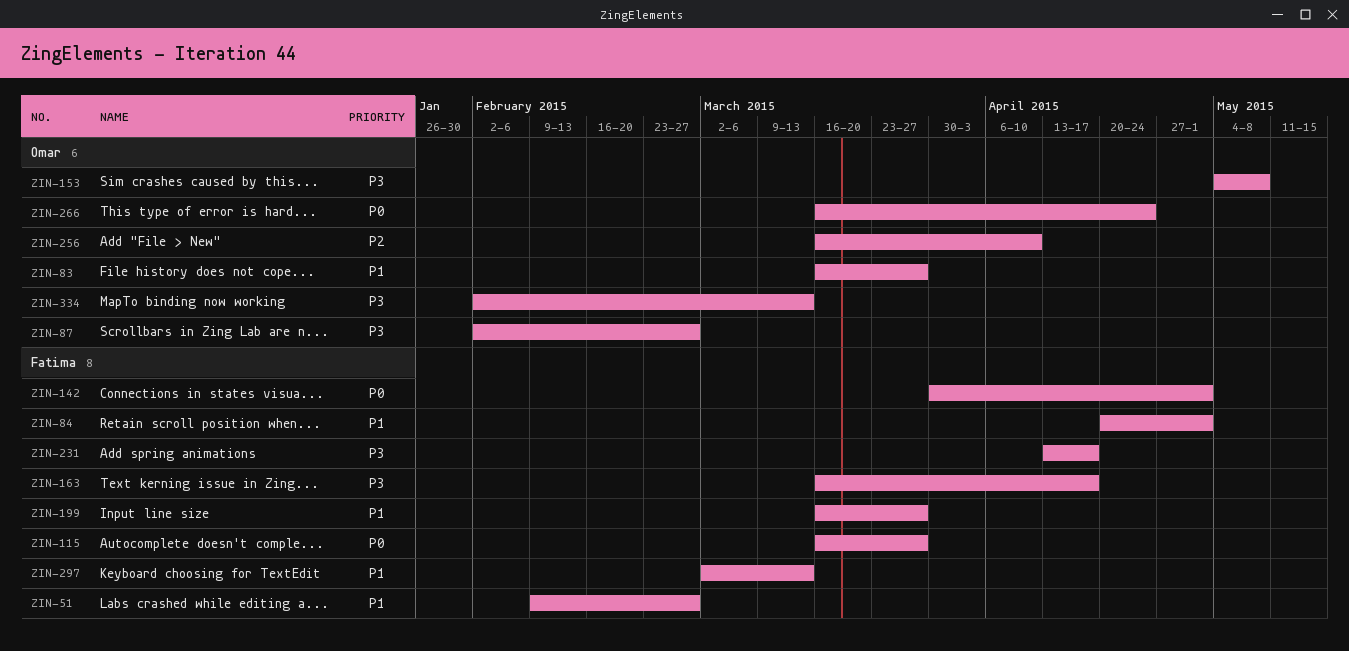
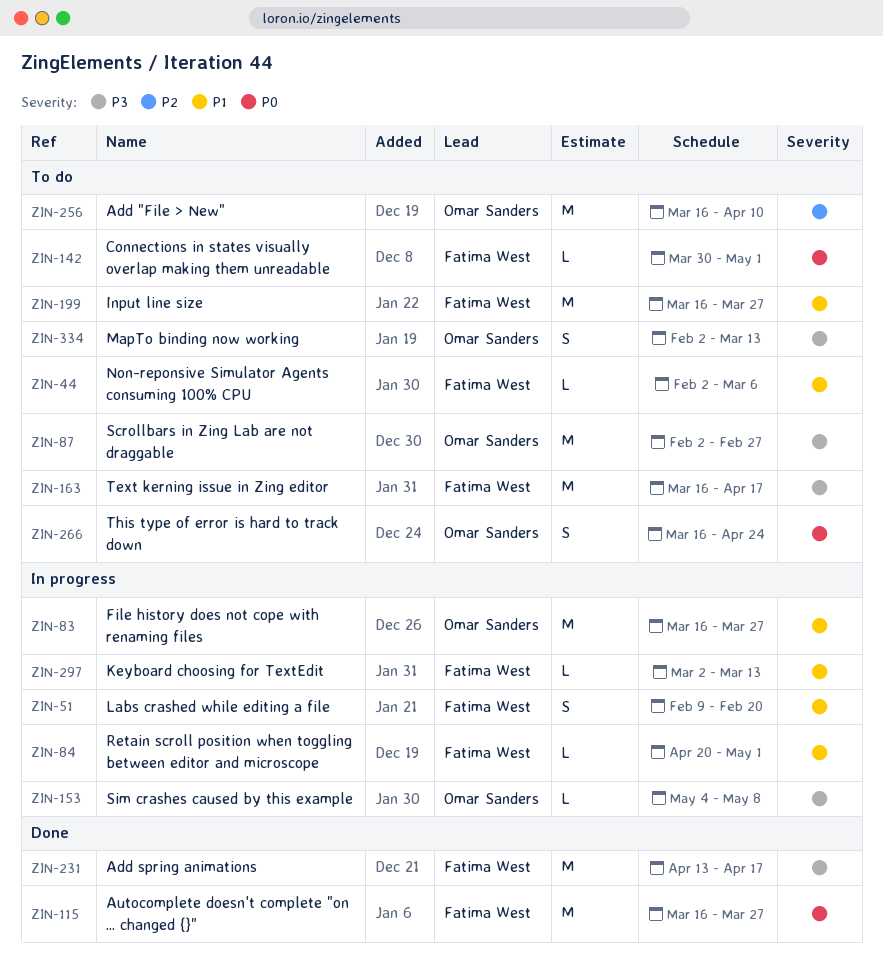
ZIN-44: none -> present
ZIN-51, due: Feb 27 -> Feb 20

